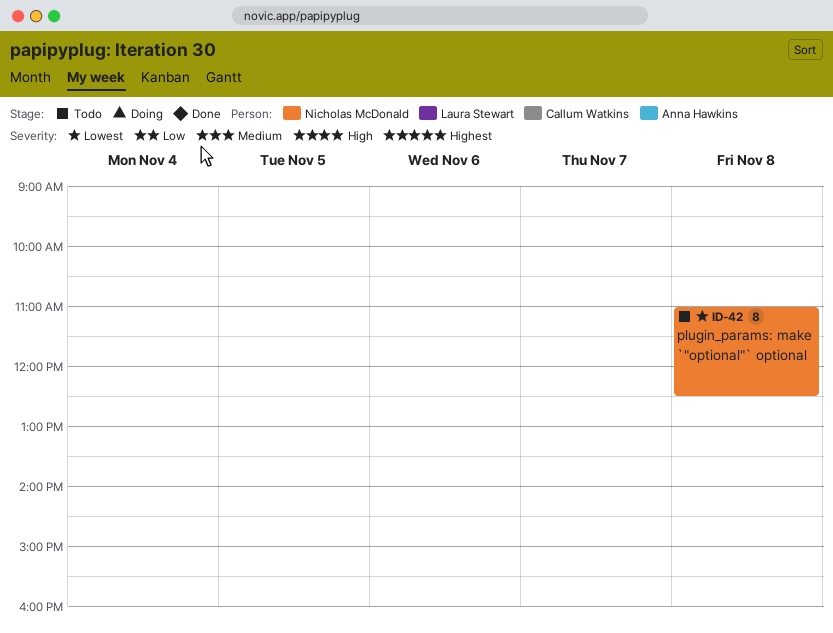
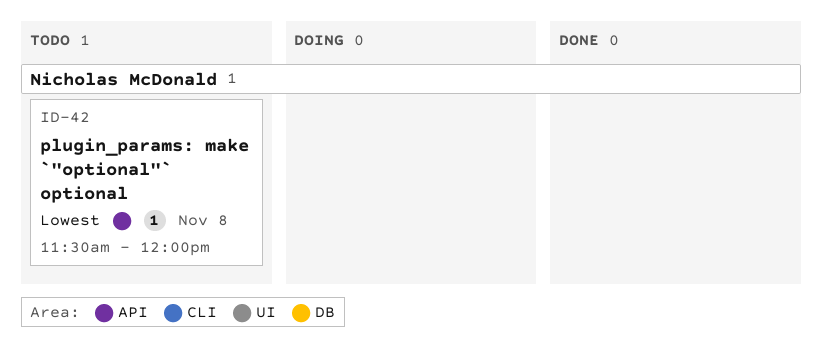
ID-42, estimate: 8 -> 1
ID-42, begins: 11:00 -> 11:30
ID-42, ends: 12:30 -> 12:00

